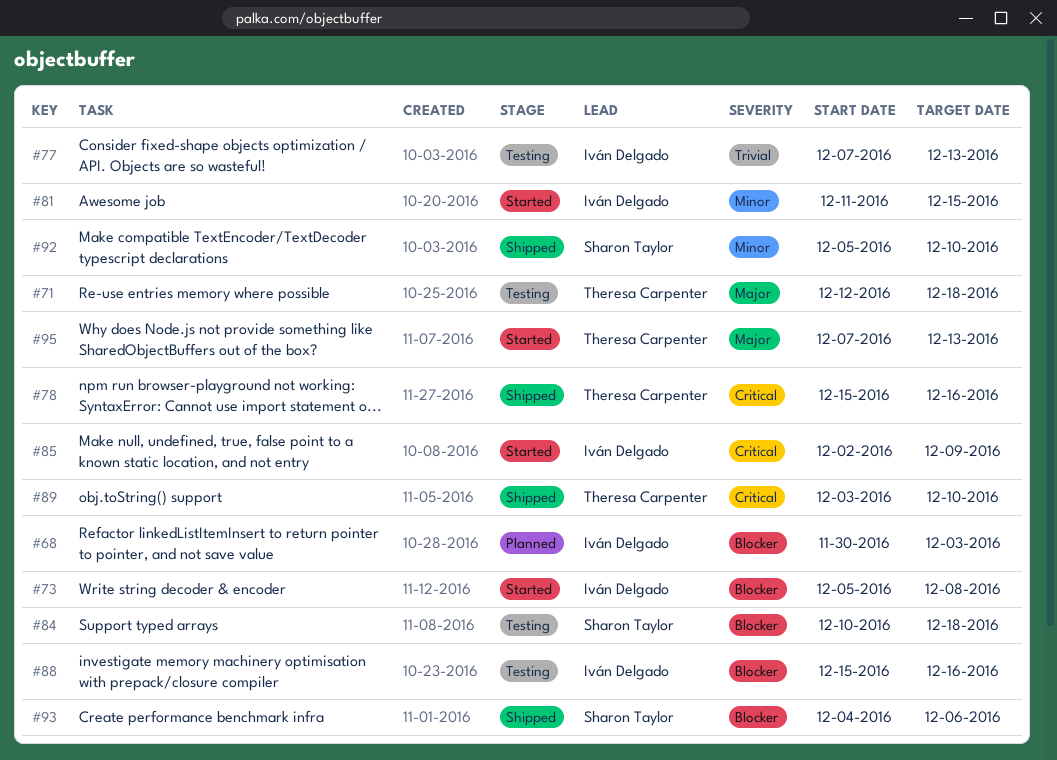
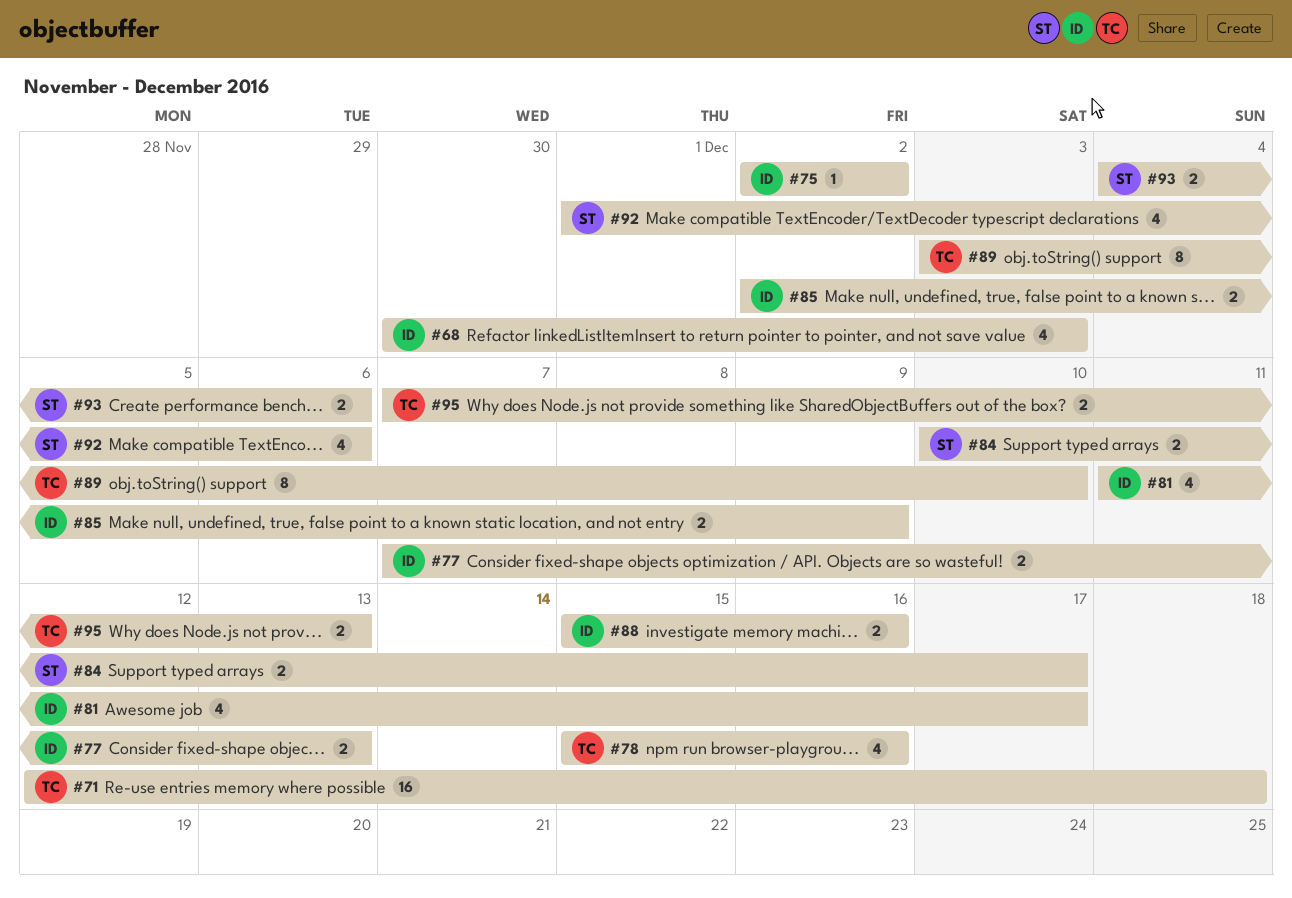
#73: present -> none
#75: none -> present
#81, due: Dec 15 -> Dec 17
#84, due: Dec 18 -> Dec 17
#92, start: Dec 5 -> Dec 1
#92, due: Dec 10 -> Dec 6

